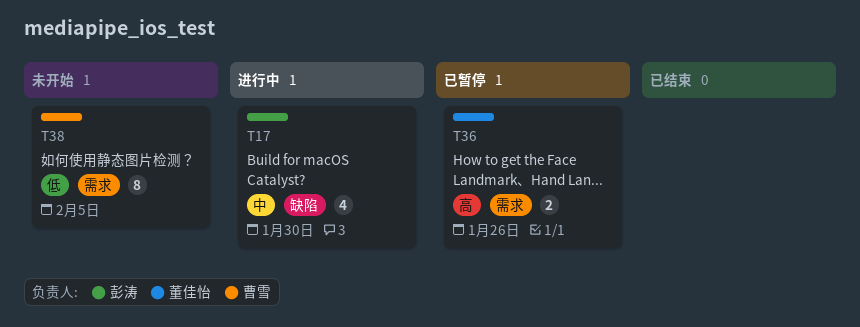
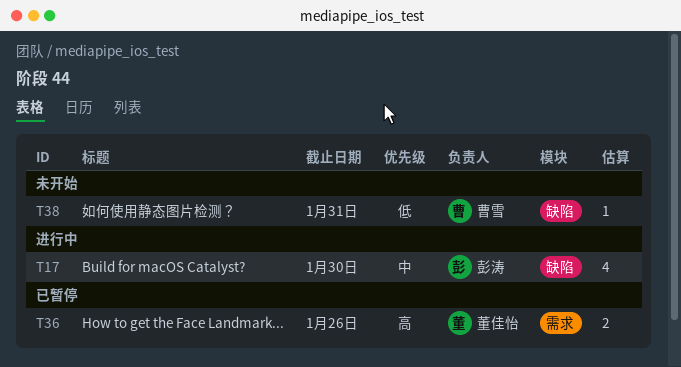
T38, label: 需求 -> 缺陷
T38, estimate: 8 -> 1
T38, due: Feb 5 -> Jan 31

